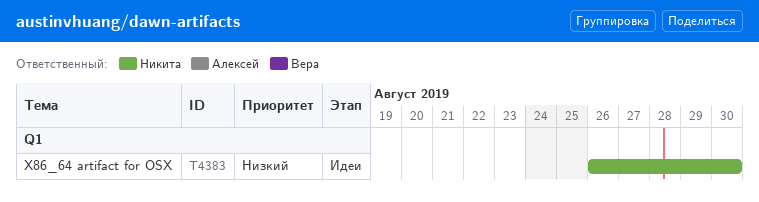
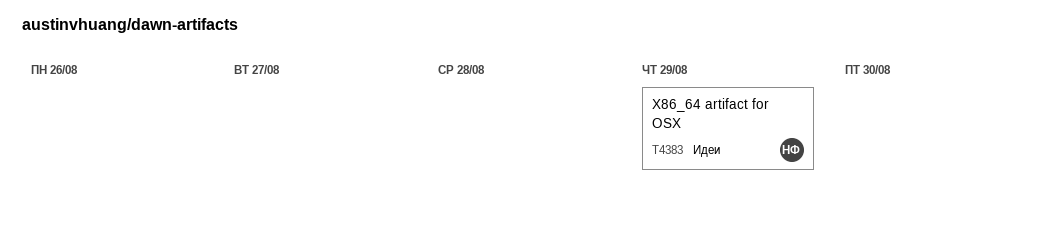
T4383, due: Aug 30 -> Aug 29

